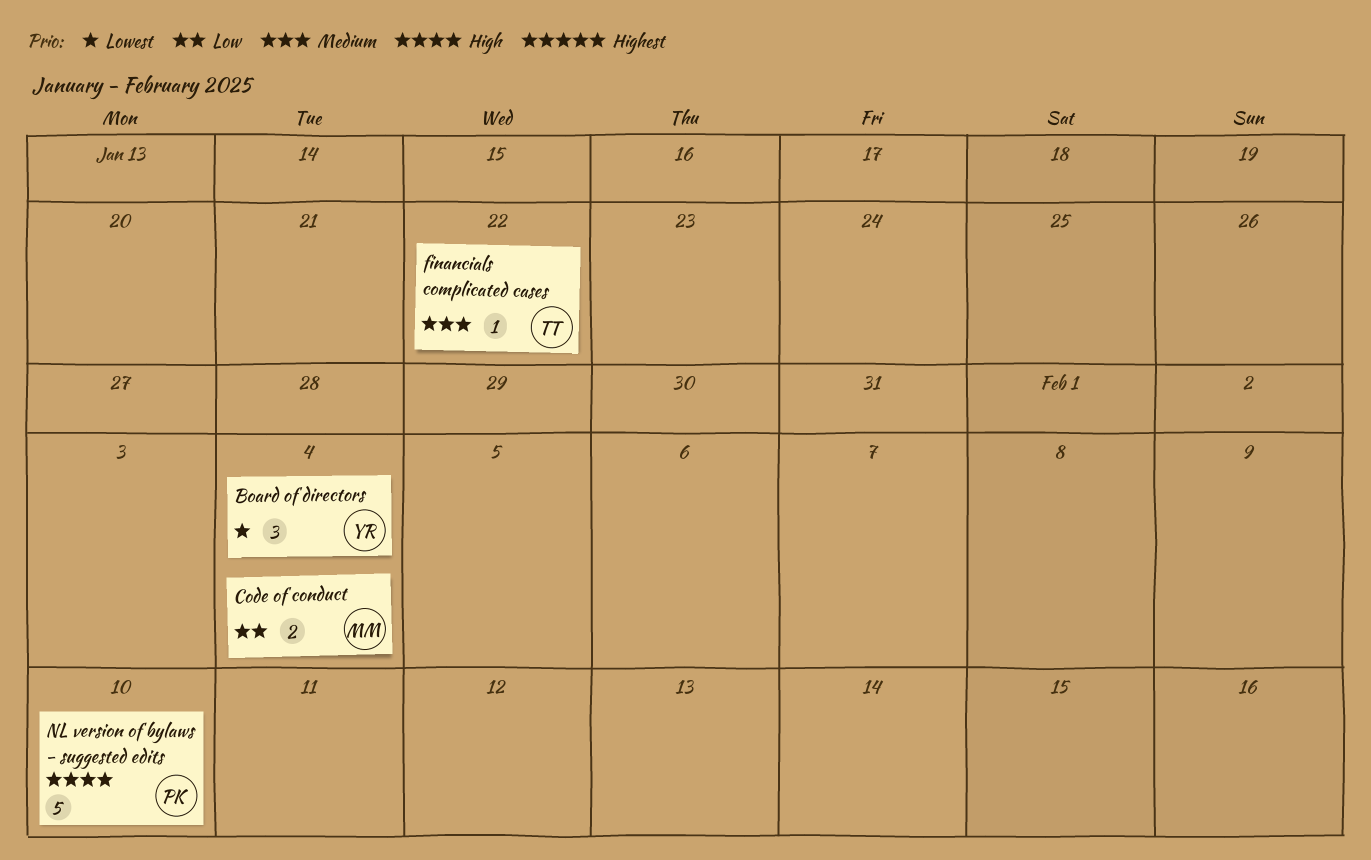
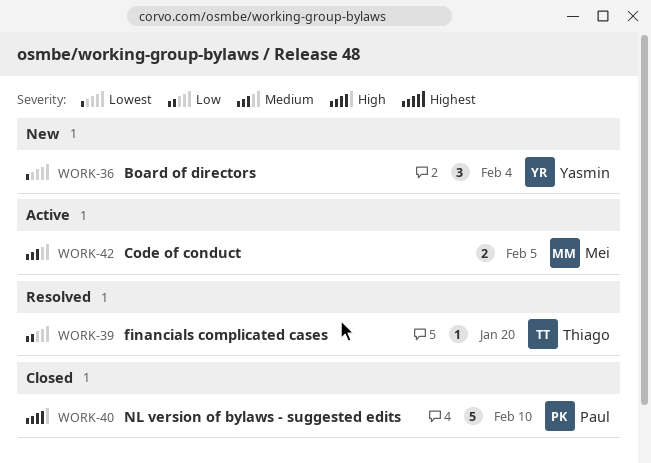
Code of conduct, priority: Low -> Medium
Code of conduct, due: Feb 4 -> Feb 5
financials complicated cases, priority: Medium -> Low
financials complicated cases, due: Jan 22 -> Jan 20

